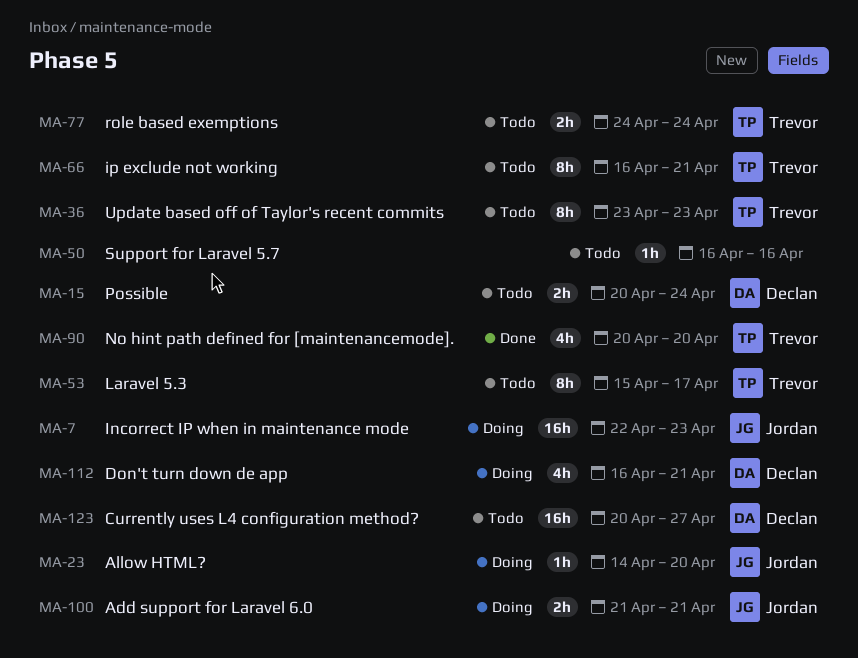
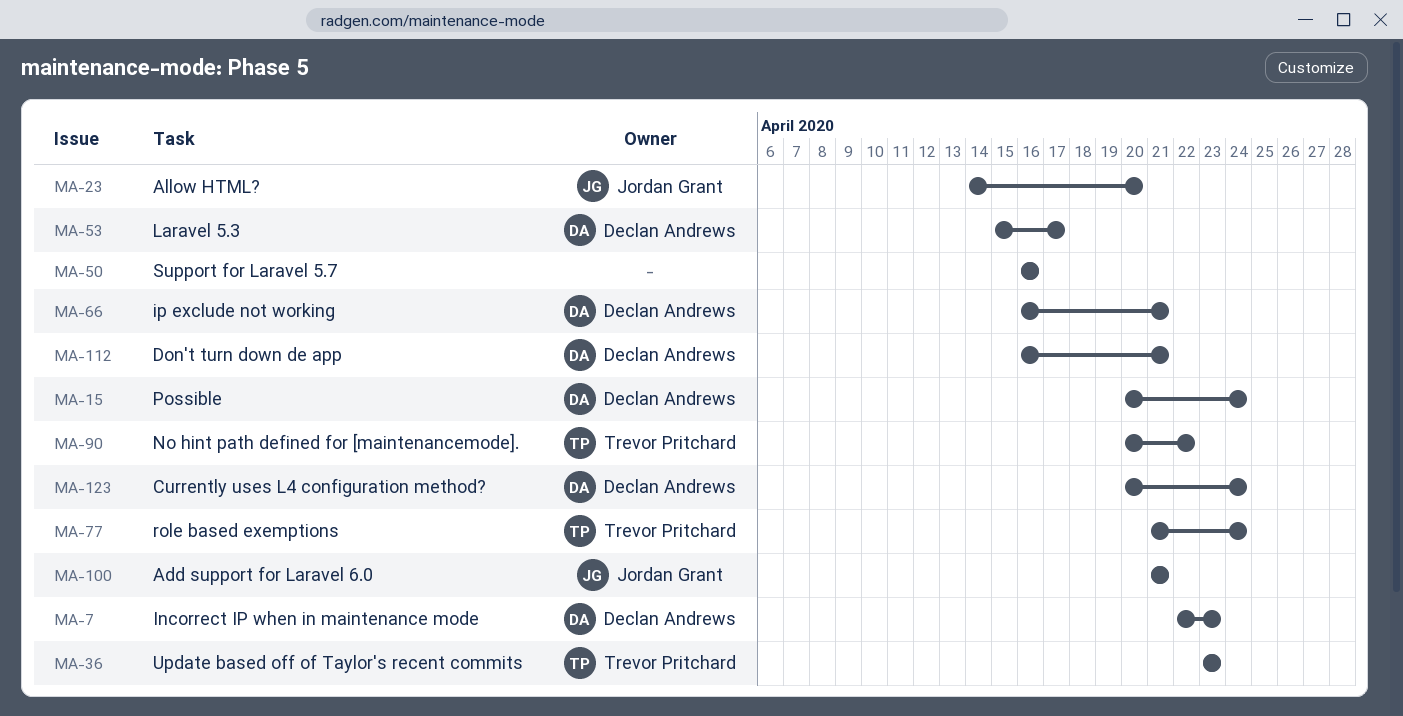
MA-7, owner: Jordan Grant -> Declan Andrews
MA-53, owner: Trevor Pritchard -> Declan Andrews
MA-66, owner: Trevor Pritchard -> Declan Andrews
MA-77, start: Apr 24 -> Apr 21
MA-90, due: Apr 20 -> Apr 22
MA-123, due: Apr 27 -> Apr 24

